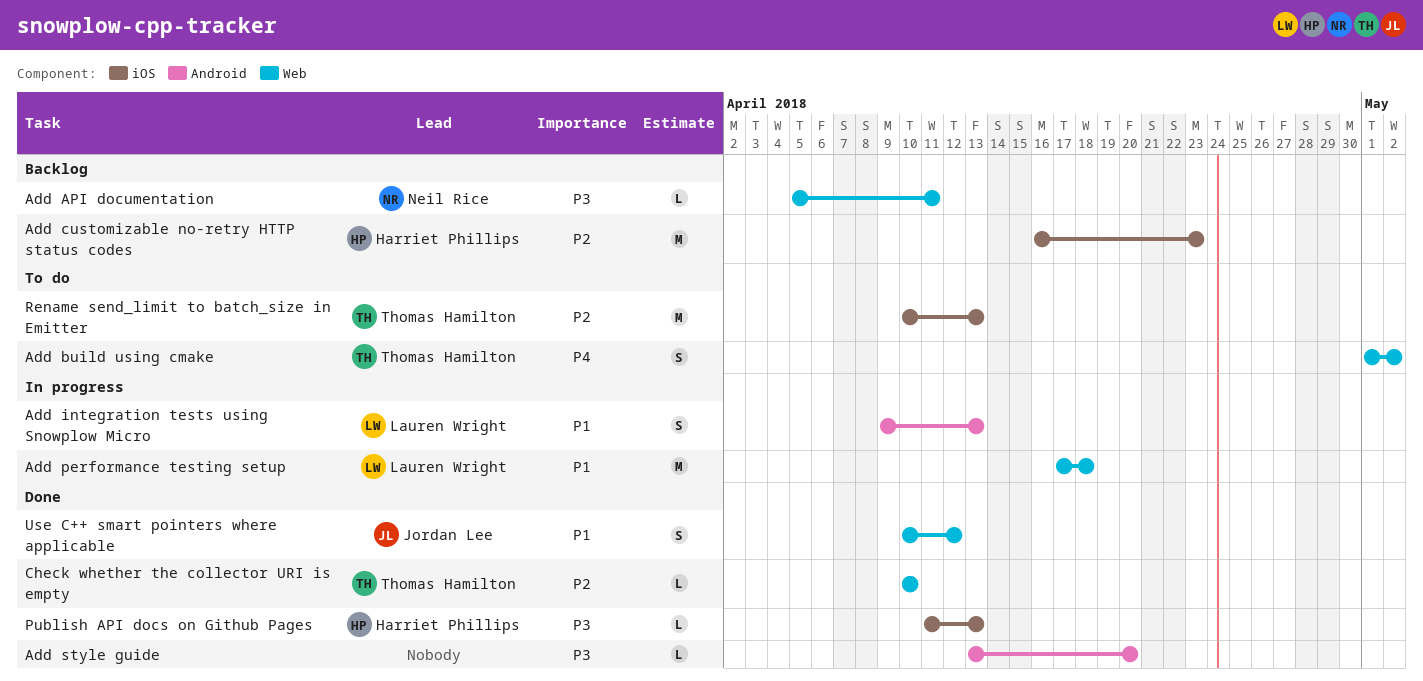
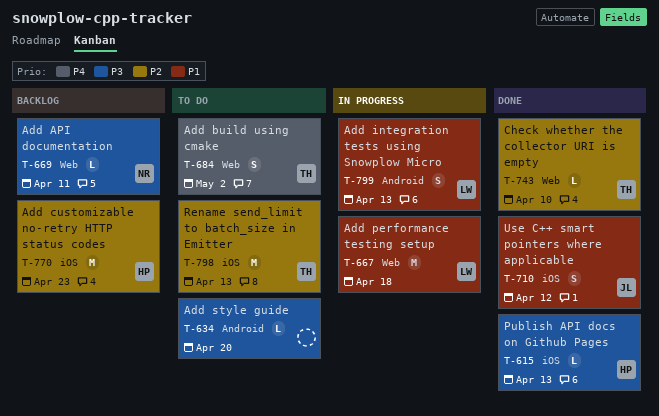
Add style guide, status: Done -> To do
Use C++ smart pointers where applicable, label: Web -> iOS

